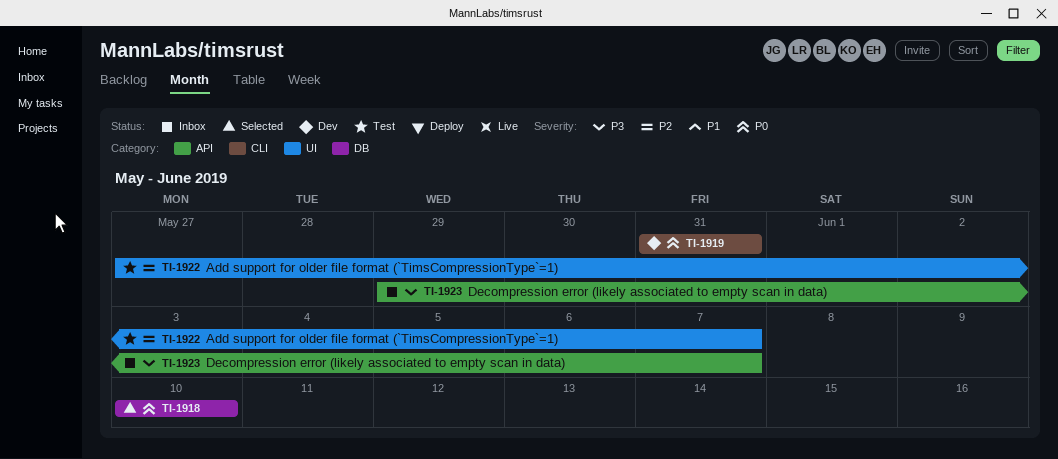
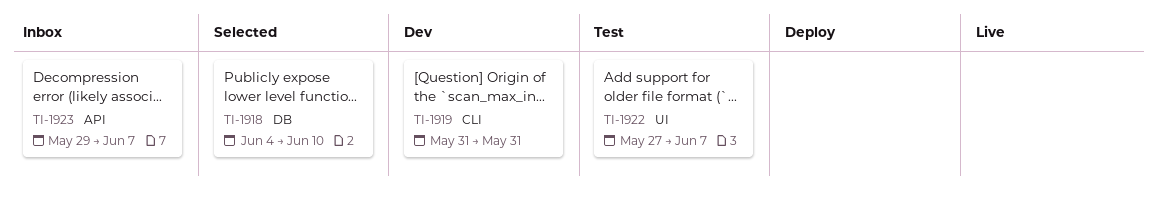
TI-1918, start: Jun 10 -> Jun 4

